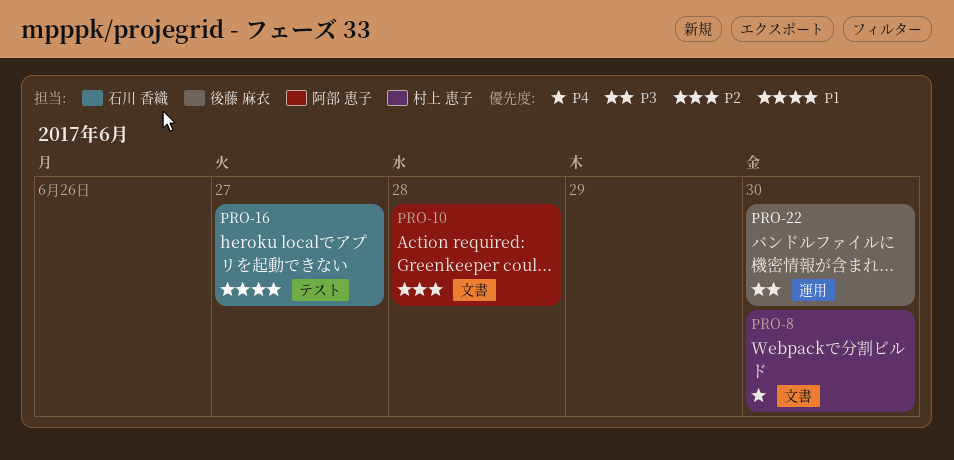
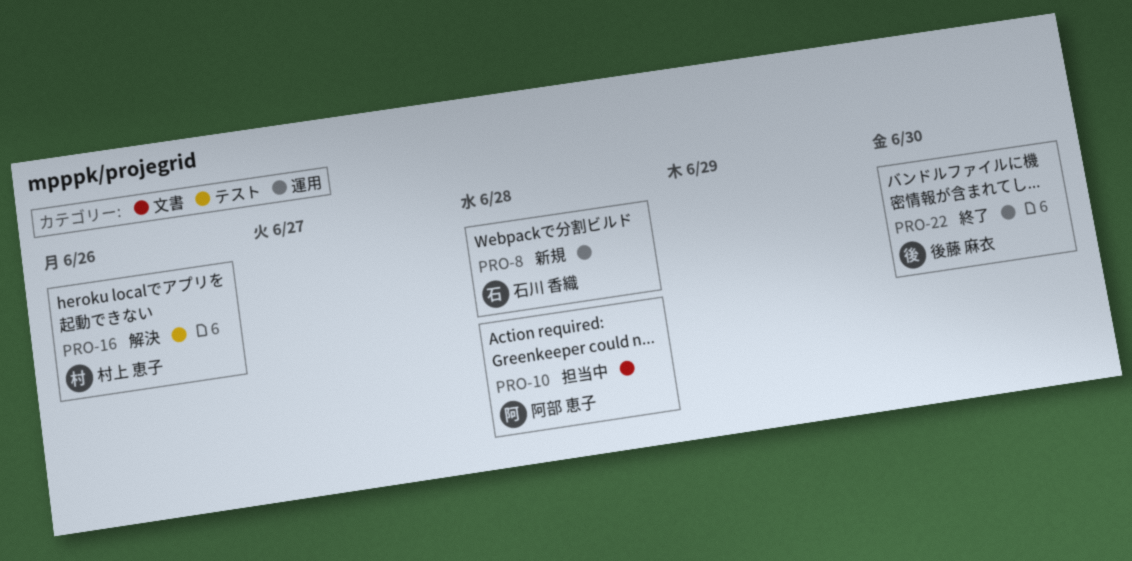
PRO-8, owner: 村上 恵子 -> 石川 香織
PRO-8, label: 文書 -> 運用
PRO-8, due: Jun 30 -> Jun 28
PRO-16, owner: 石川 香織 -> 村上 恵子
PRO-16, due: Jun 27 -> Jun 26

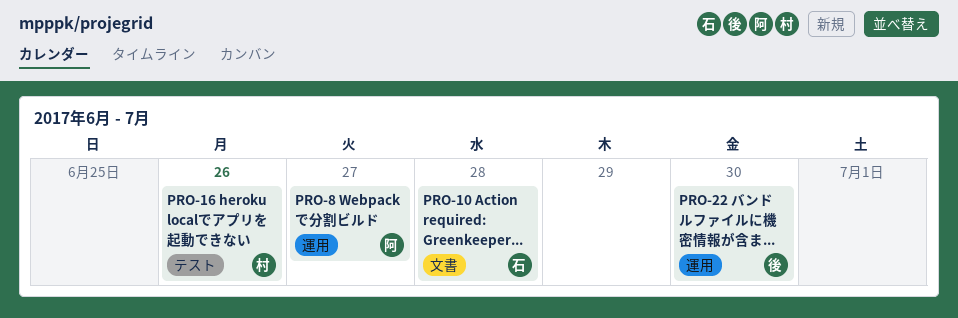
PRO-8, owner: 石川 香織 -> 阿部 恵子
PRO-8, due: Jun 28 -> Jun 27
PRO-10, owner: 阿部 恵子 -> 石川 香織

